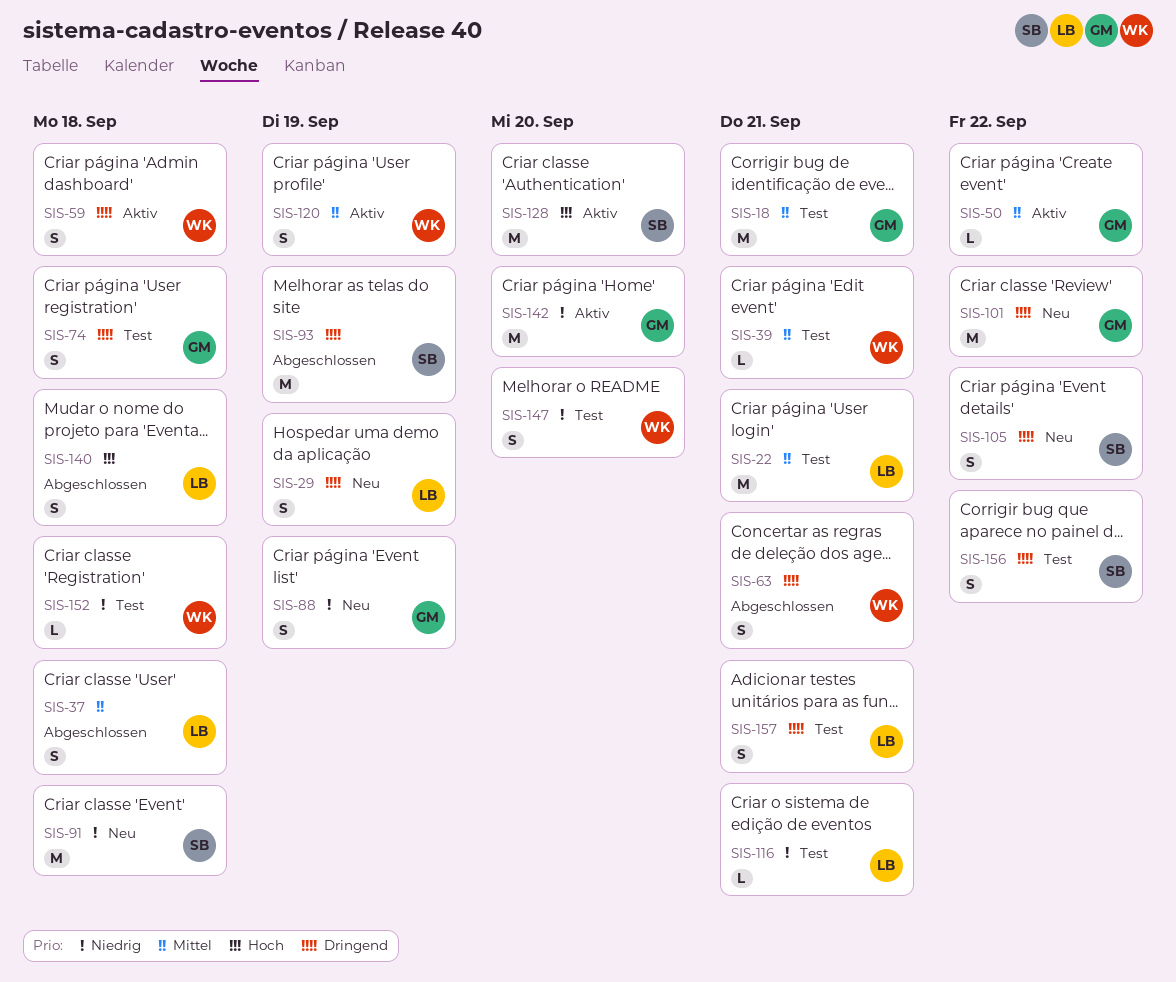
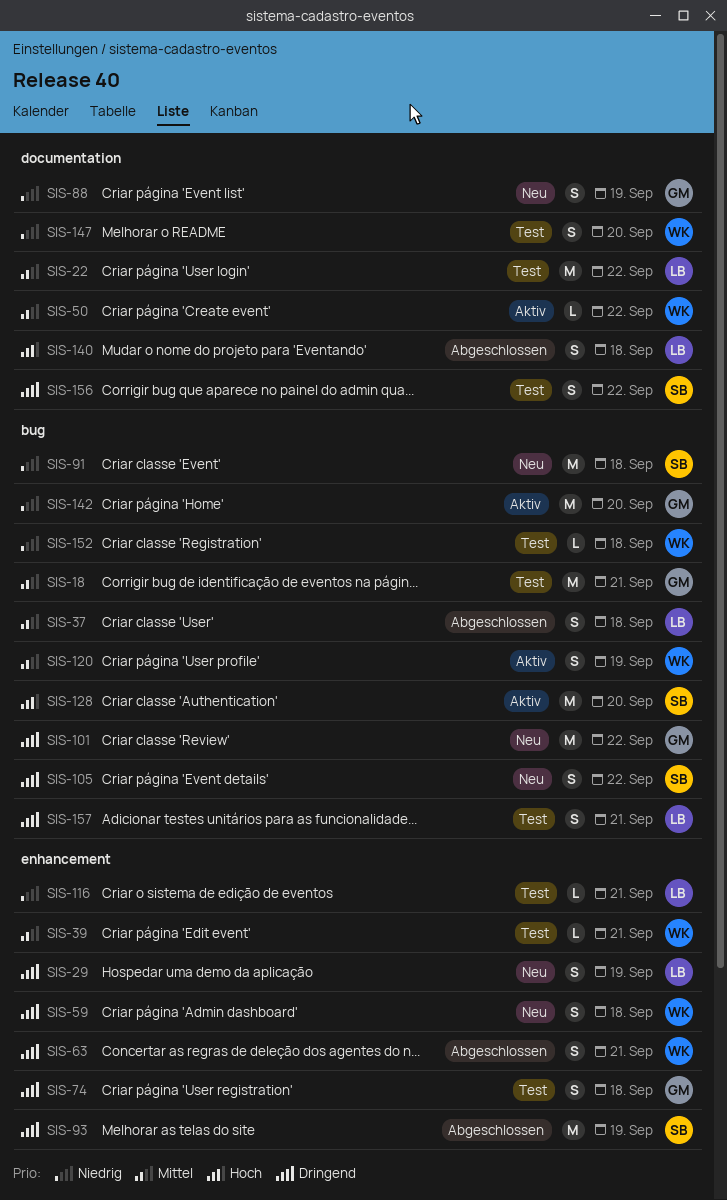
SIS-22, due: Sep 21 -> Sep 22
SIS-50, owner: GM -> WK
SIS-59, status: Aktiv -> Neu

